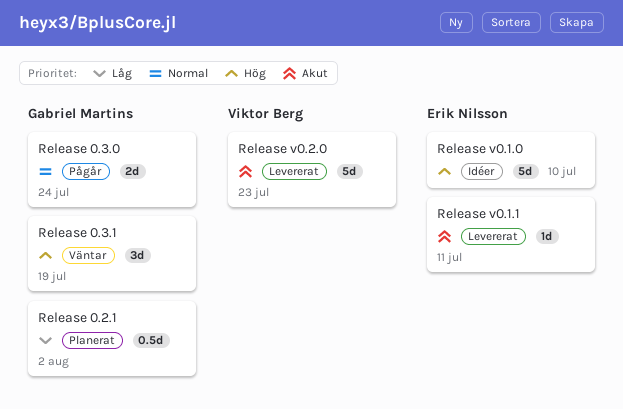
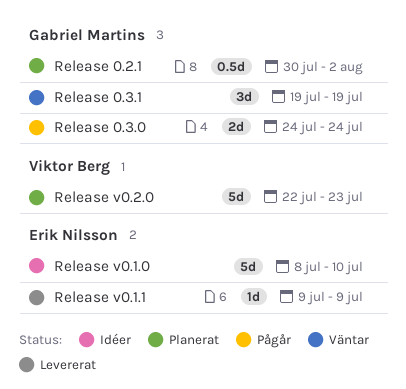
Release v0.1.1, due: Jul 11 -> Jul 9
Release v0.2.0, status: Levererat -> Planerat

